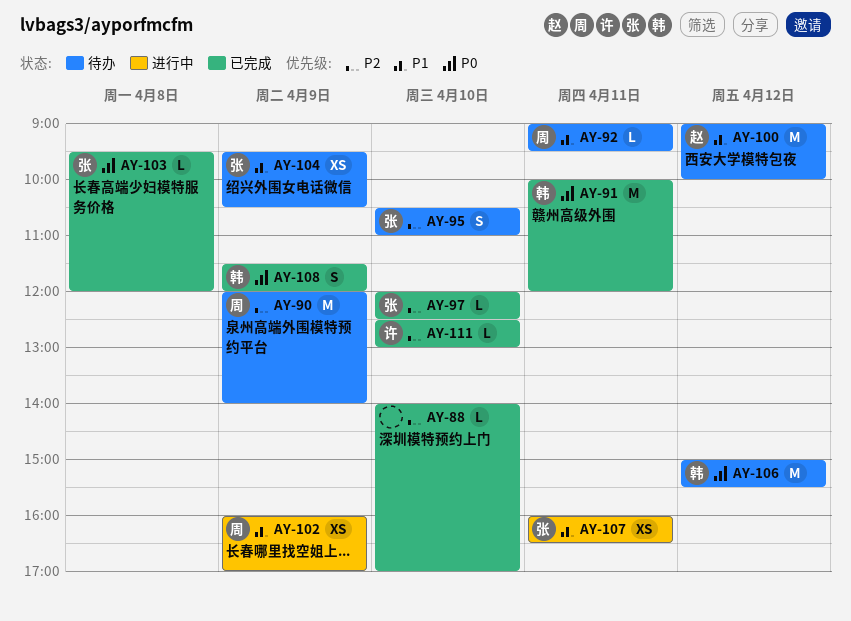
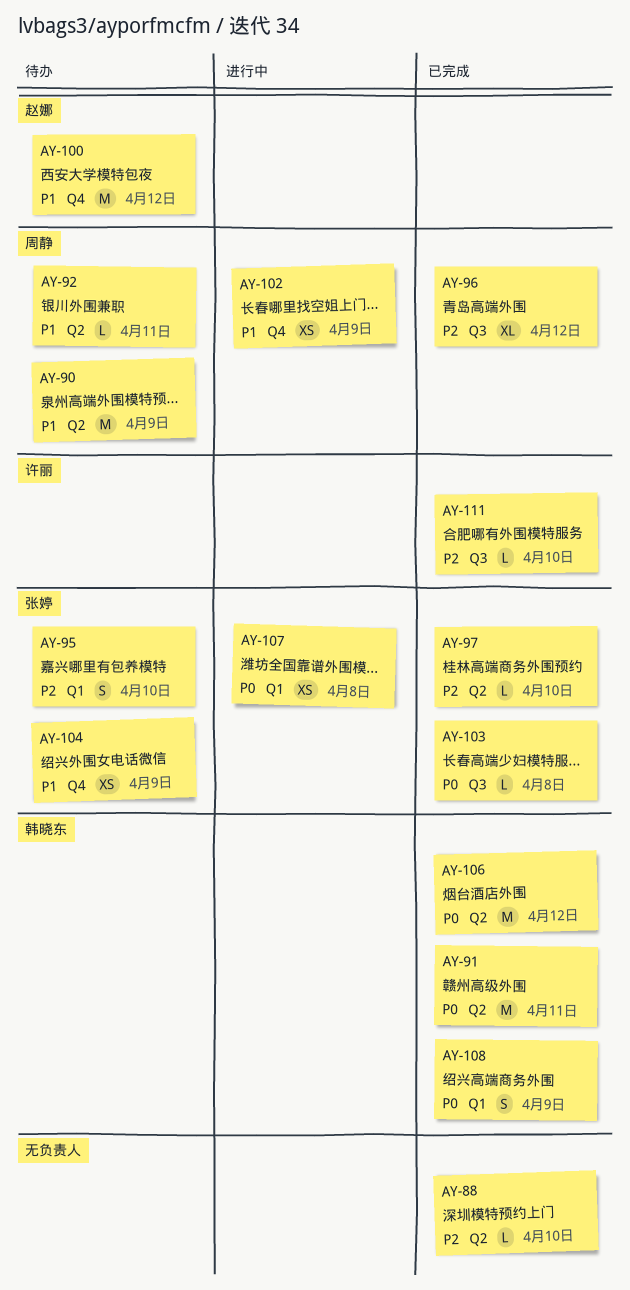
AY-90, priority: P2 -> P1
AY-96: none -> present
AY-106, status: 待办 -> 已完成
AY-107, priority: P1 -> P0
AY-107, day: Apr 11 -> Apr 8

